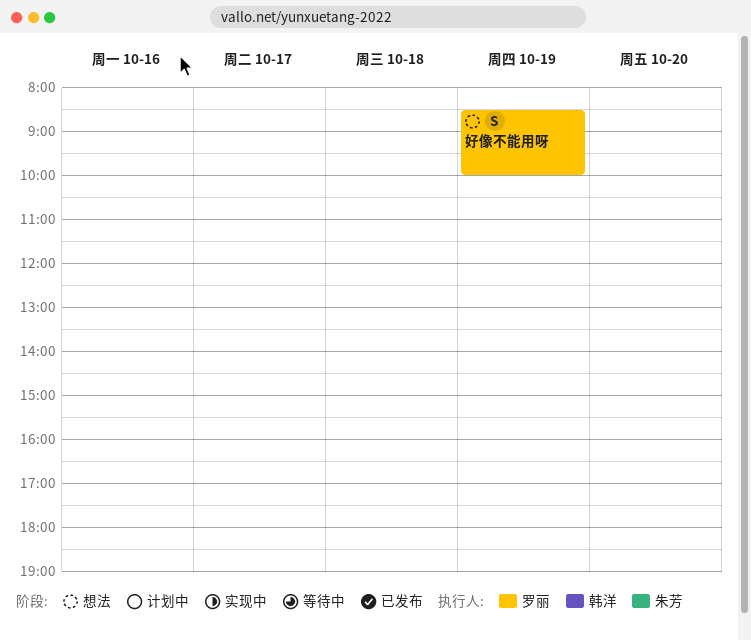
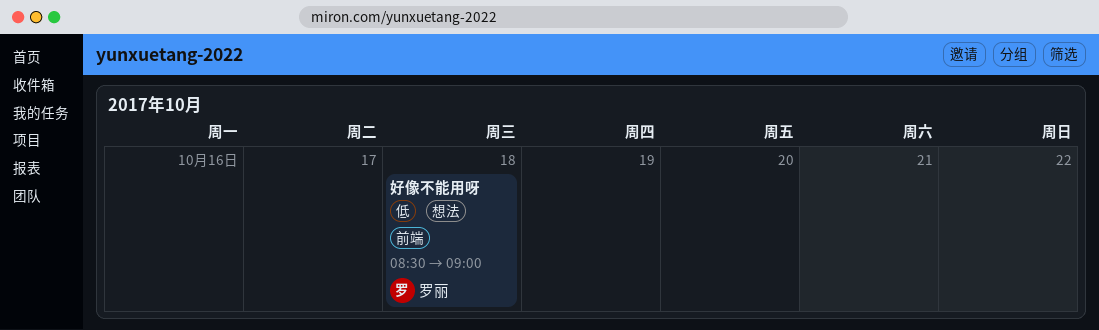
好像不能用呀, day: Oct 19 -> Oct 18
好像不能用呀, ends: 10:00 -> 09:00

